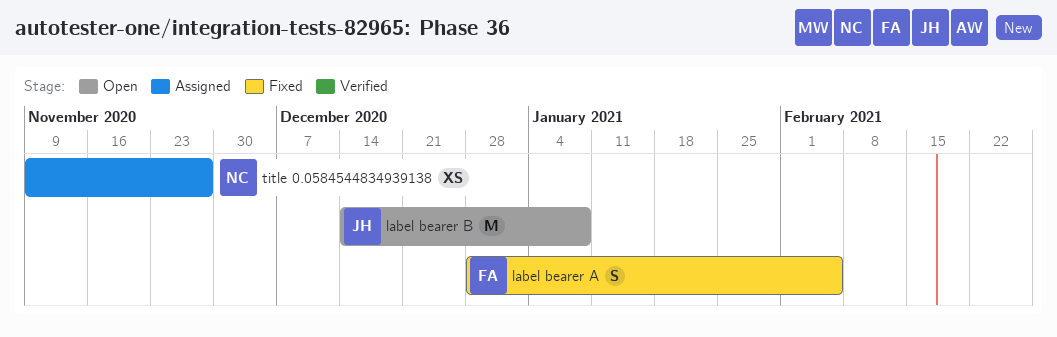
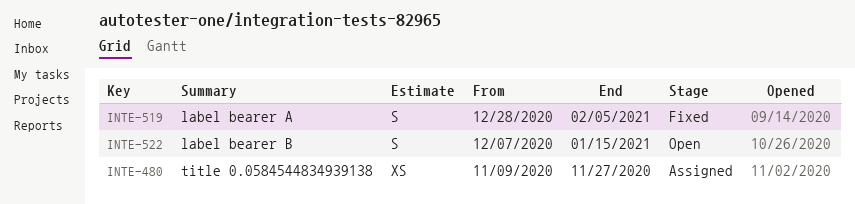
label bearer B, estimate: M -> S
label bearer B, start: Dec 14 -> Dec 7
label bearer B, due: Jan 8 -> Jan 15

